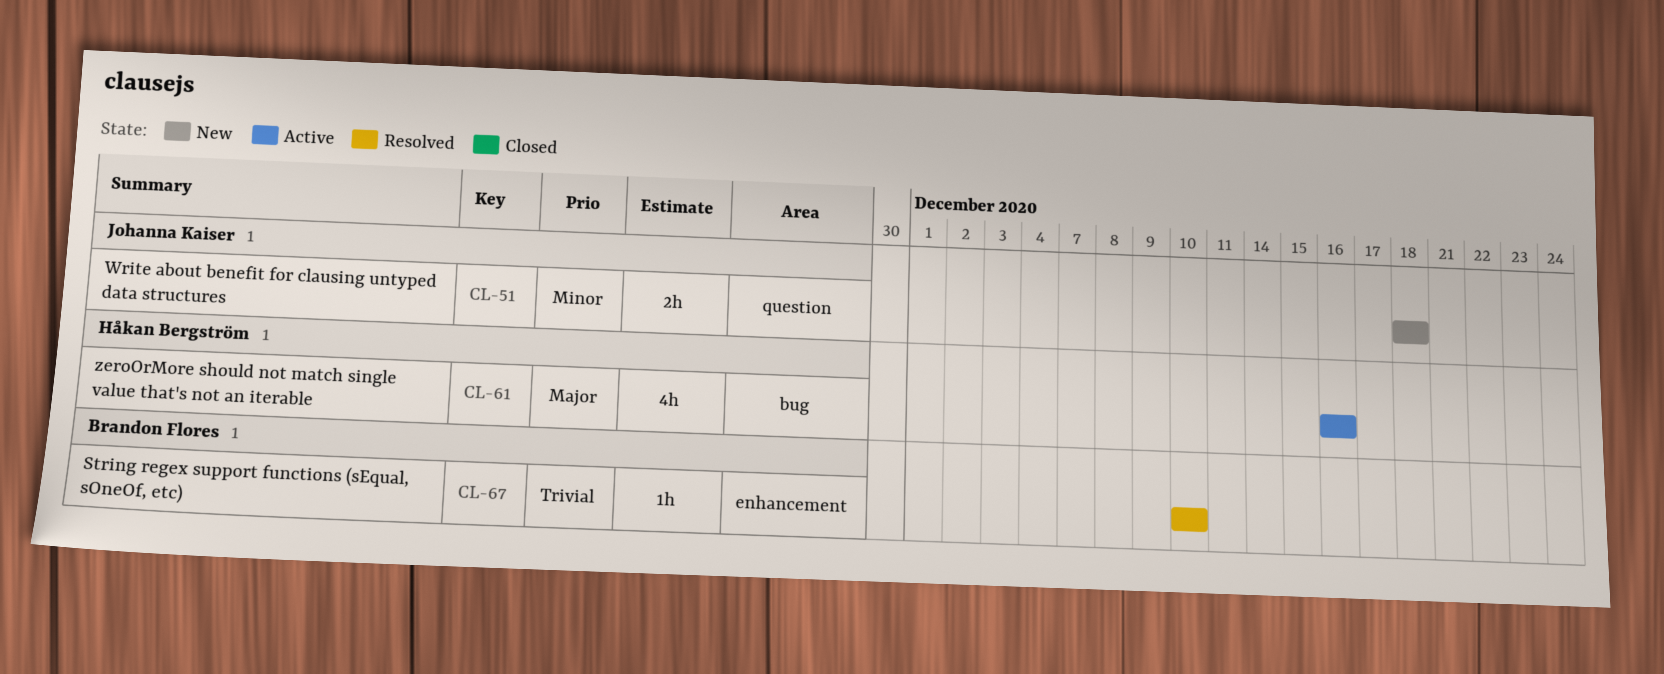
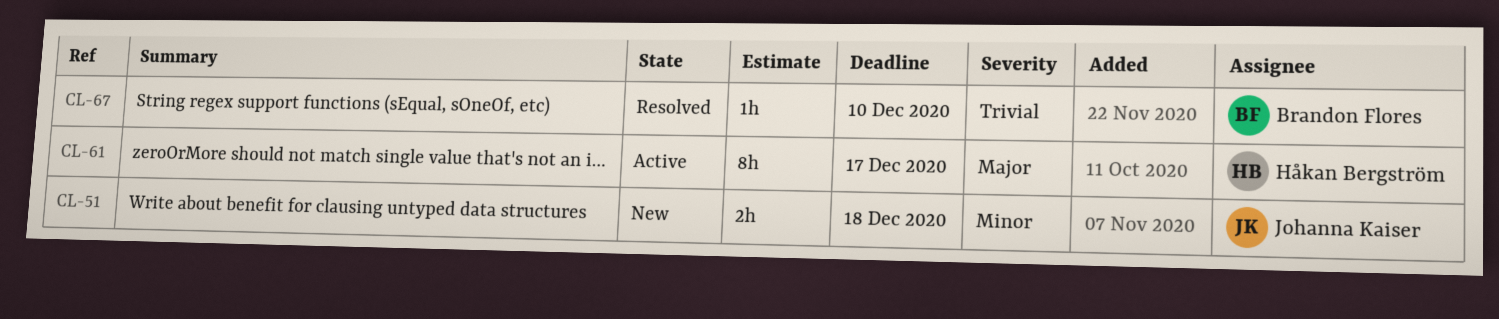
CL-61, estimate: 4h -> 8h
CL-61, due: Dec 16 -> Dec 17

